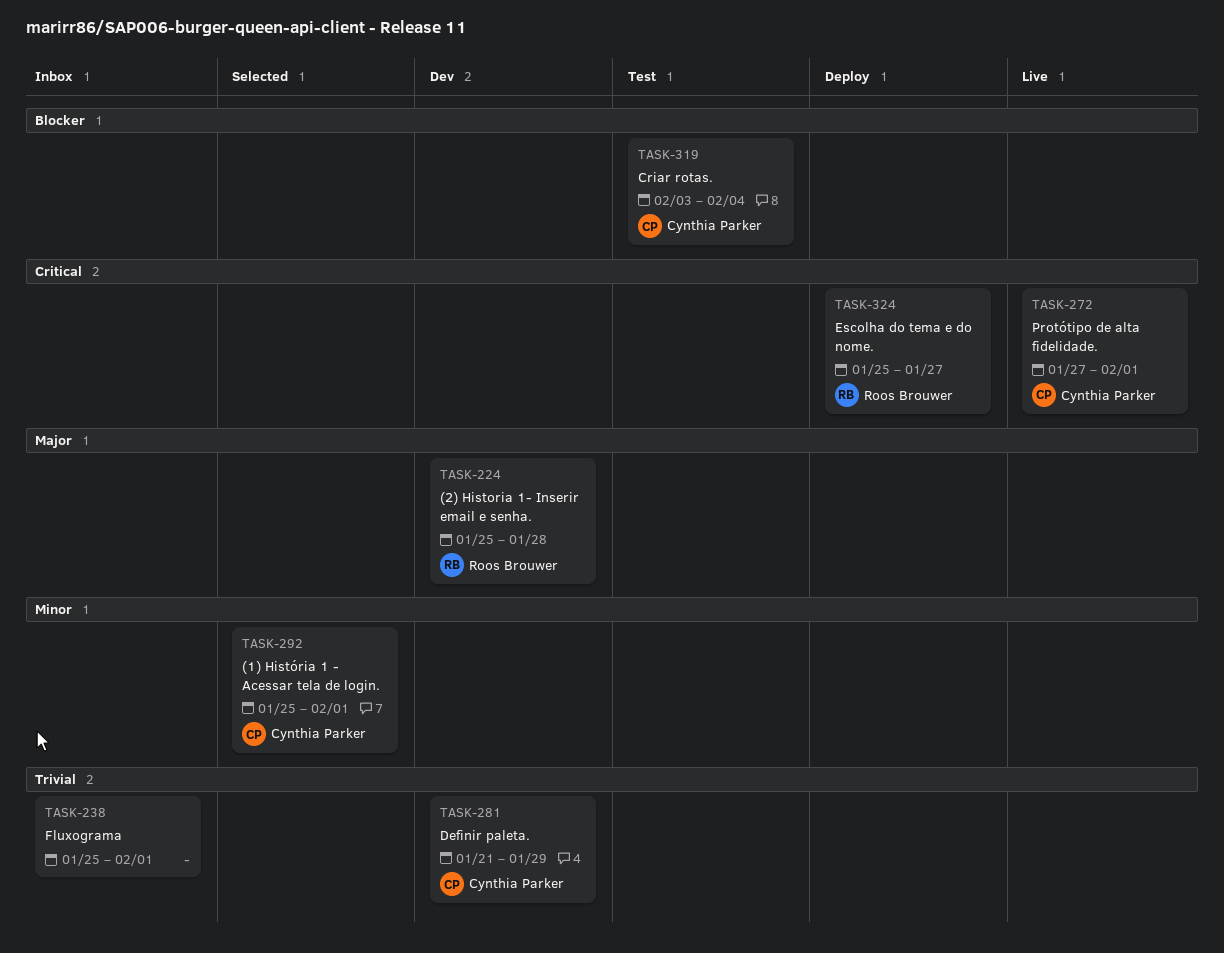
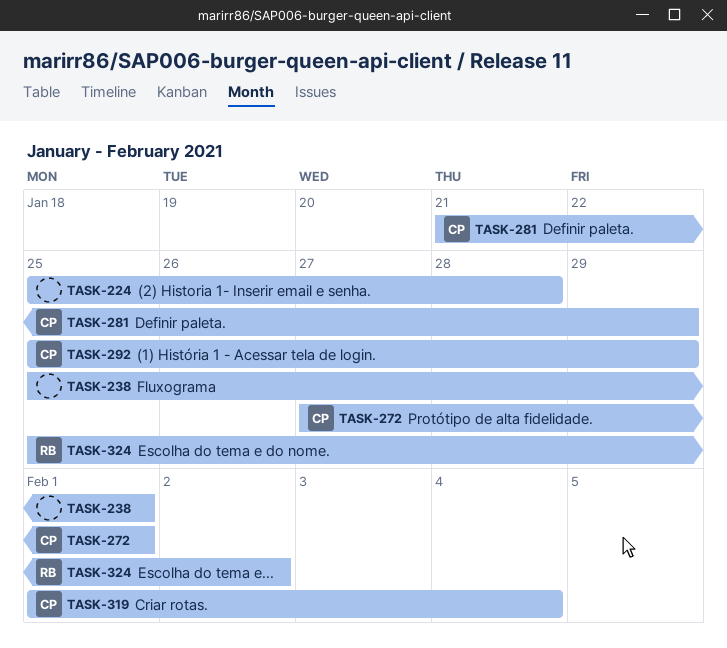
TASK-224, owner: Roos Brouwer -> none
TASK-292, due: Feb 1 -> Jan 29
TASK-319, start: Feb 3 -> Feb 1
TASK-324, due: Jan 27 -> Feb 2

